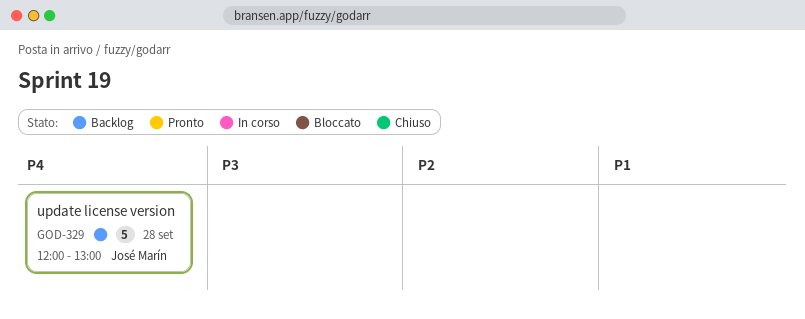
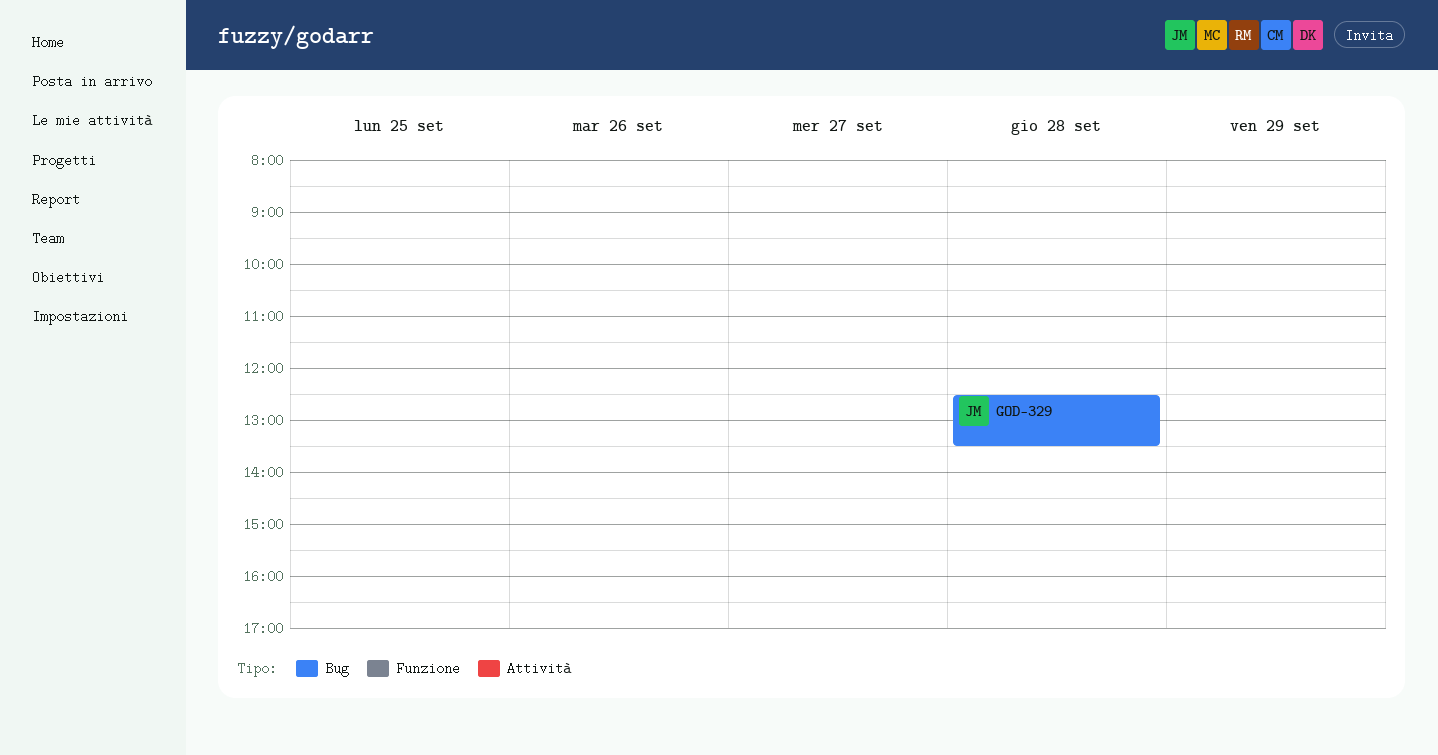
GOD-329, begins: 12:00 -> 12:30
GOD-329, ends: 13:00 -> 13:30

